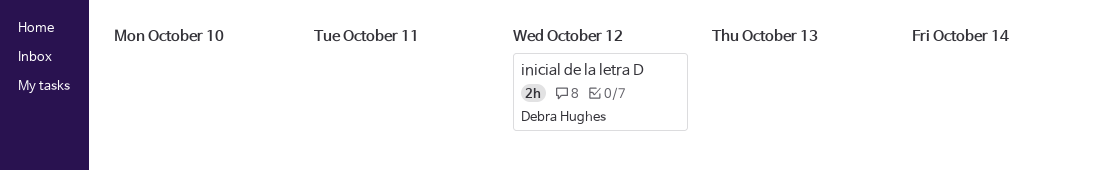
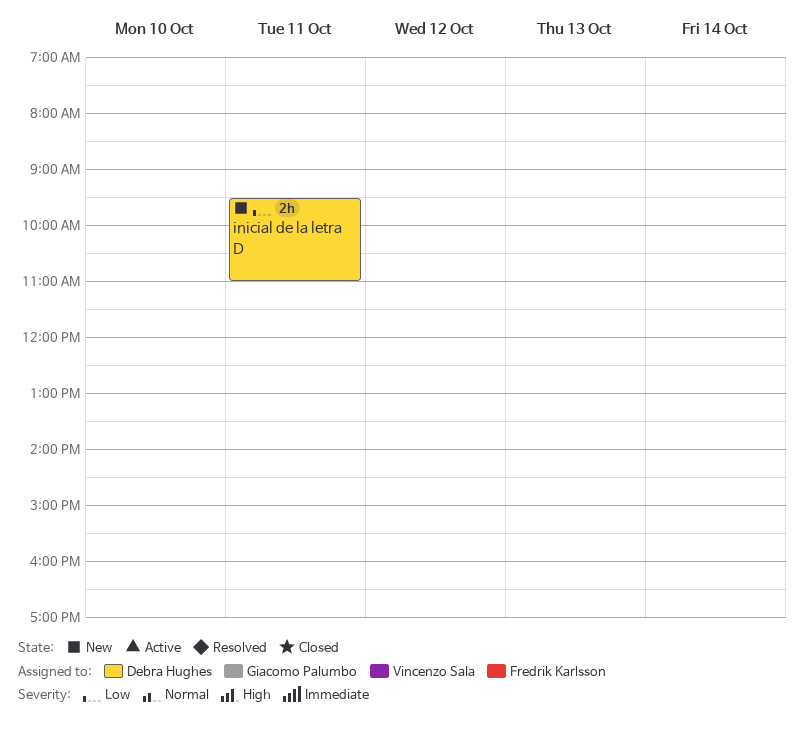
inicial de la letra D, day: Oct 12 -> Oct 11

